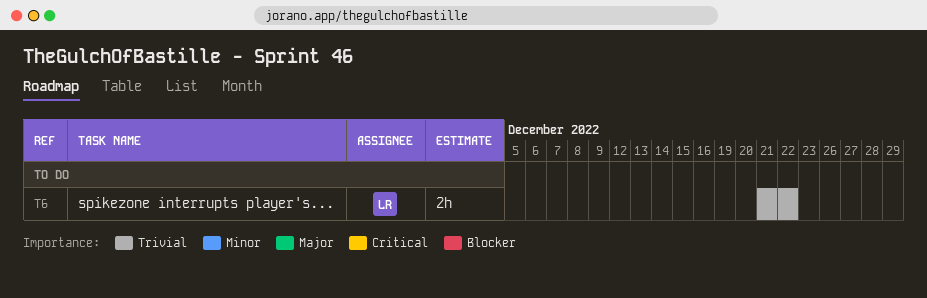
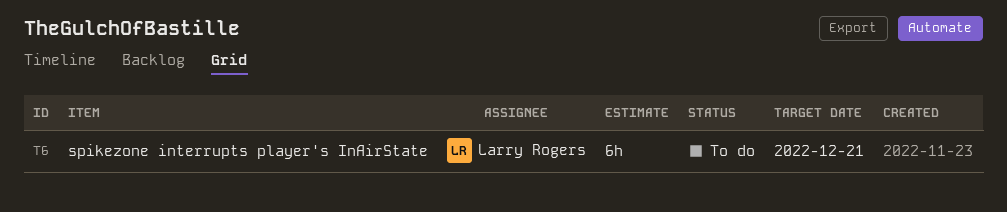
T6, estimate: 2h -> 6h
T6, due: Dec 22 -> Dec 21

